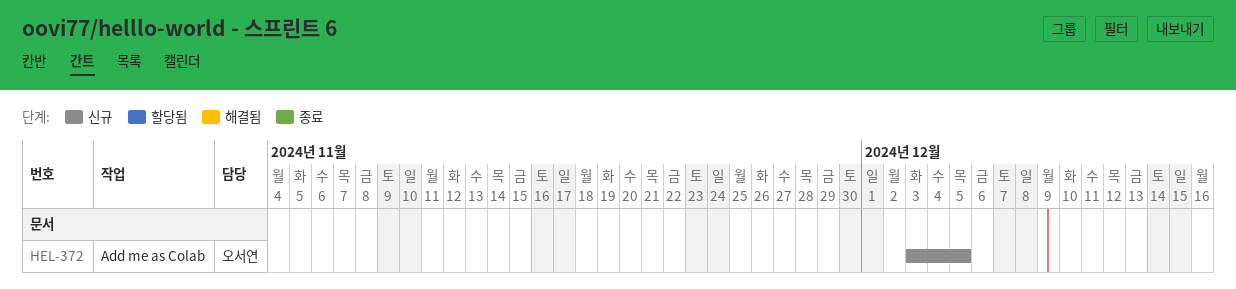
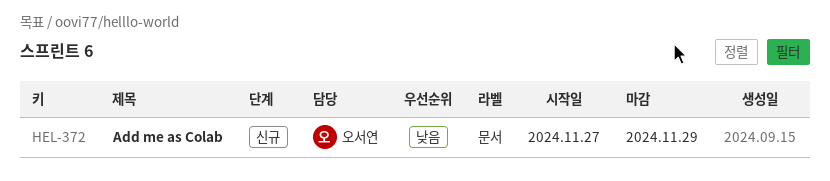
HEL-372, start: Dec 3 -> Nov 27
HEL-372, due: Dec 5 -> Nov 29

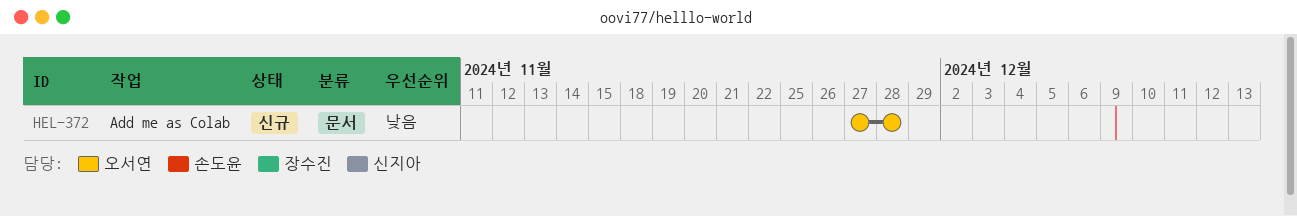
HEL-372, due: Nov 29 -> Nov 28

